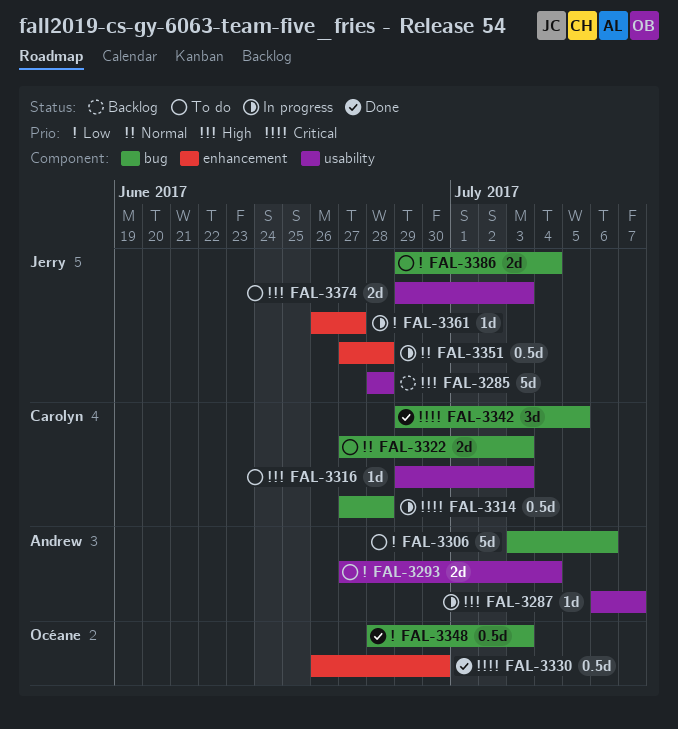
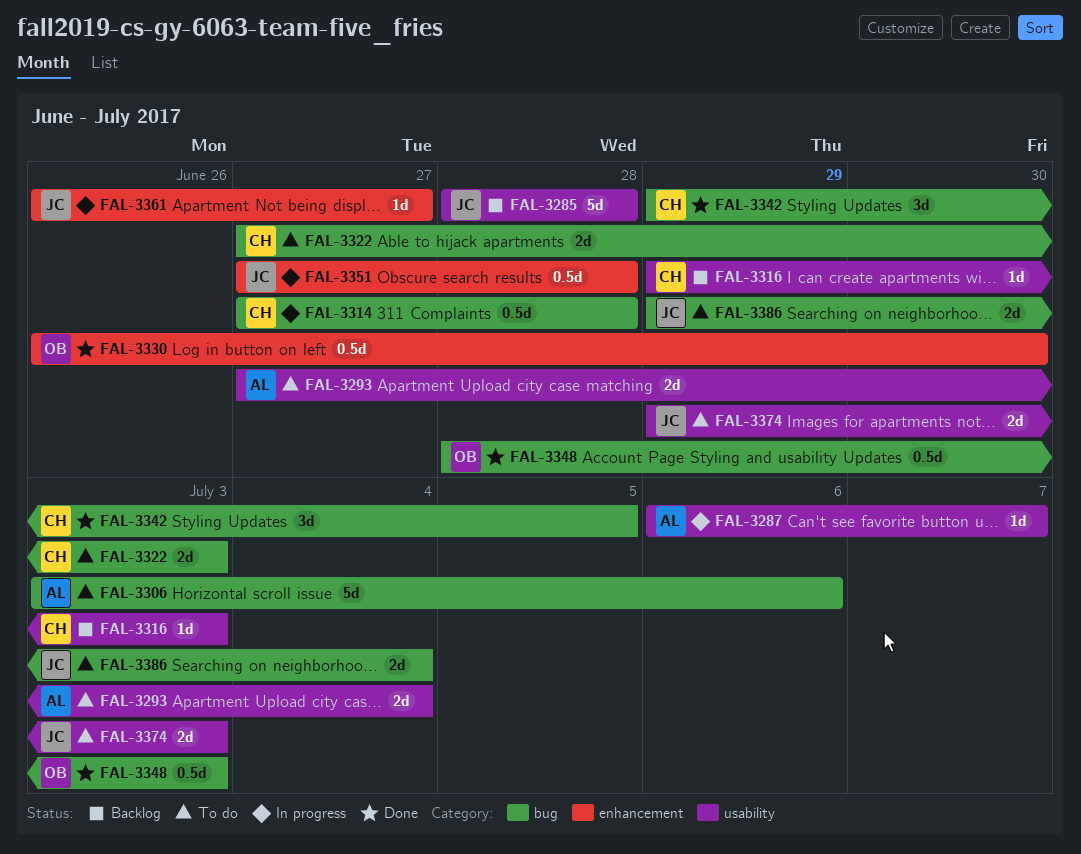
FAL-3316, status: To do -> Backlog

